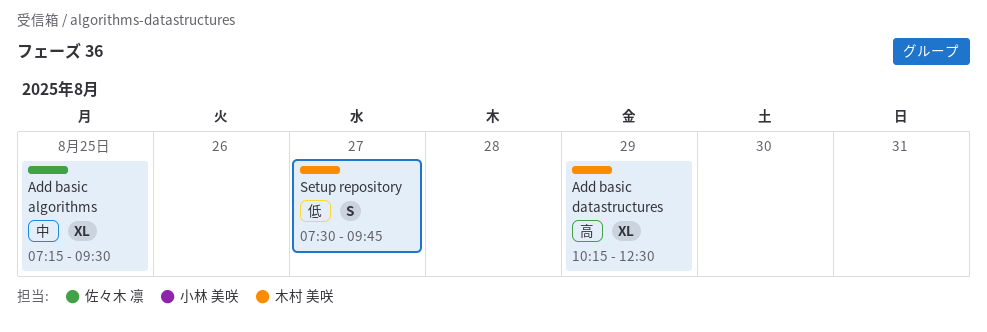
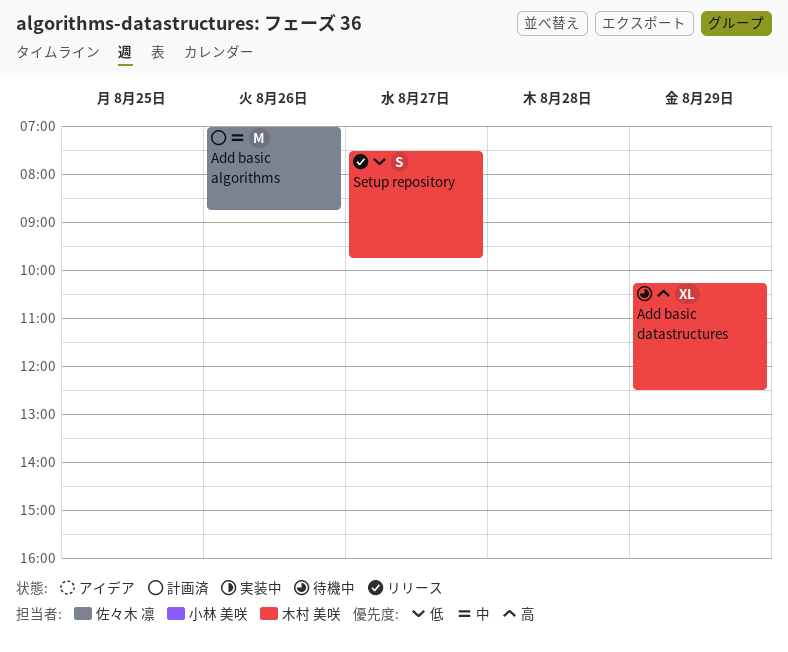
Add basic algorithms, estimate: XL -> M
Add basic algorithms, day: Aug 25 -> Aug 26
Add basic algorithms, begins: 07:15 -> 07:00
Add basic algorithms, ends: 09:30 -> 08:45

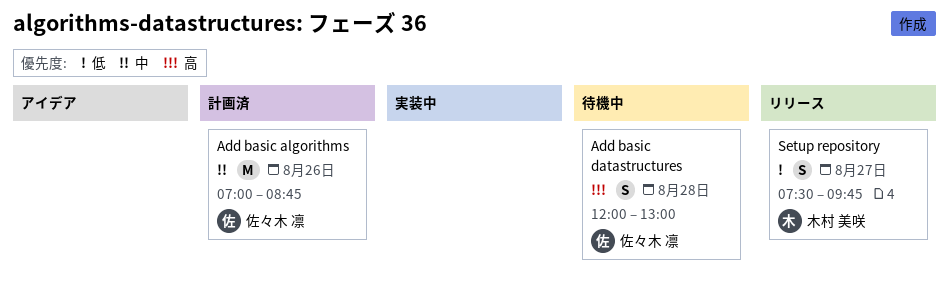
Add basic datastructures, owner: 木村 美咲 -> 佐々木 凛
Add basic datastructures, estimate: XL -> S
Add basic datastructures, day: Aug 29 -> Aug 28
Add basic datastructures, begins: 10:15 -> 12:00
Add basic datastructures, ends: 12:30 -> 13:00

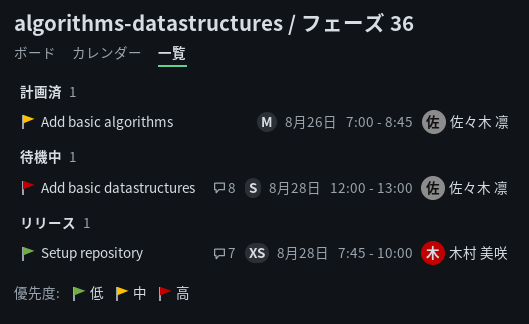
Setup repository, estimate: S -> XS
Setup repository, day: Aug 27 -> Aug 28
Setup repository, begins: 07:30 -> 07:45
Setup repository, ends: 09:45 -> 10:00

